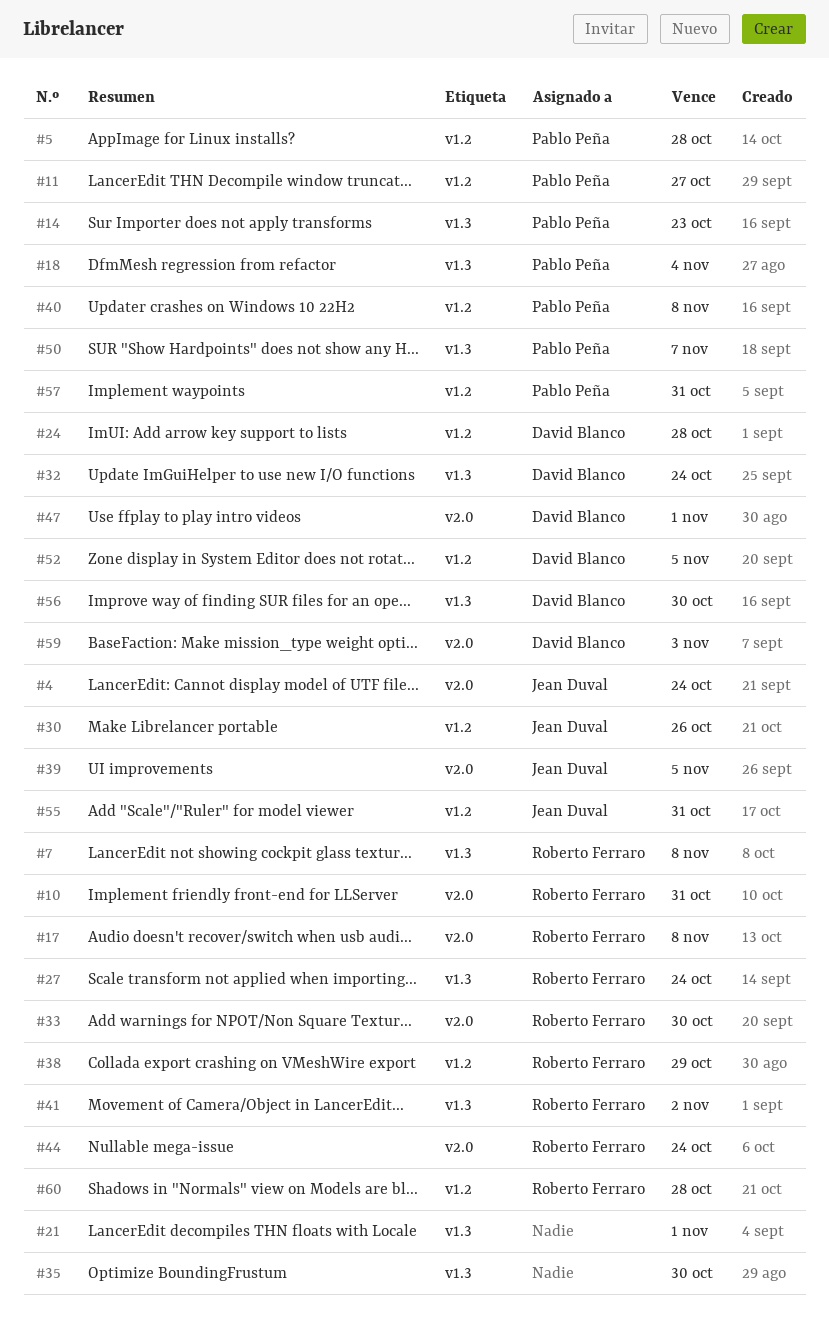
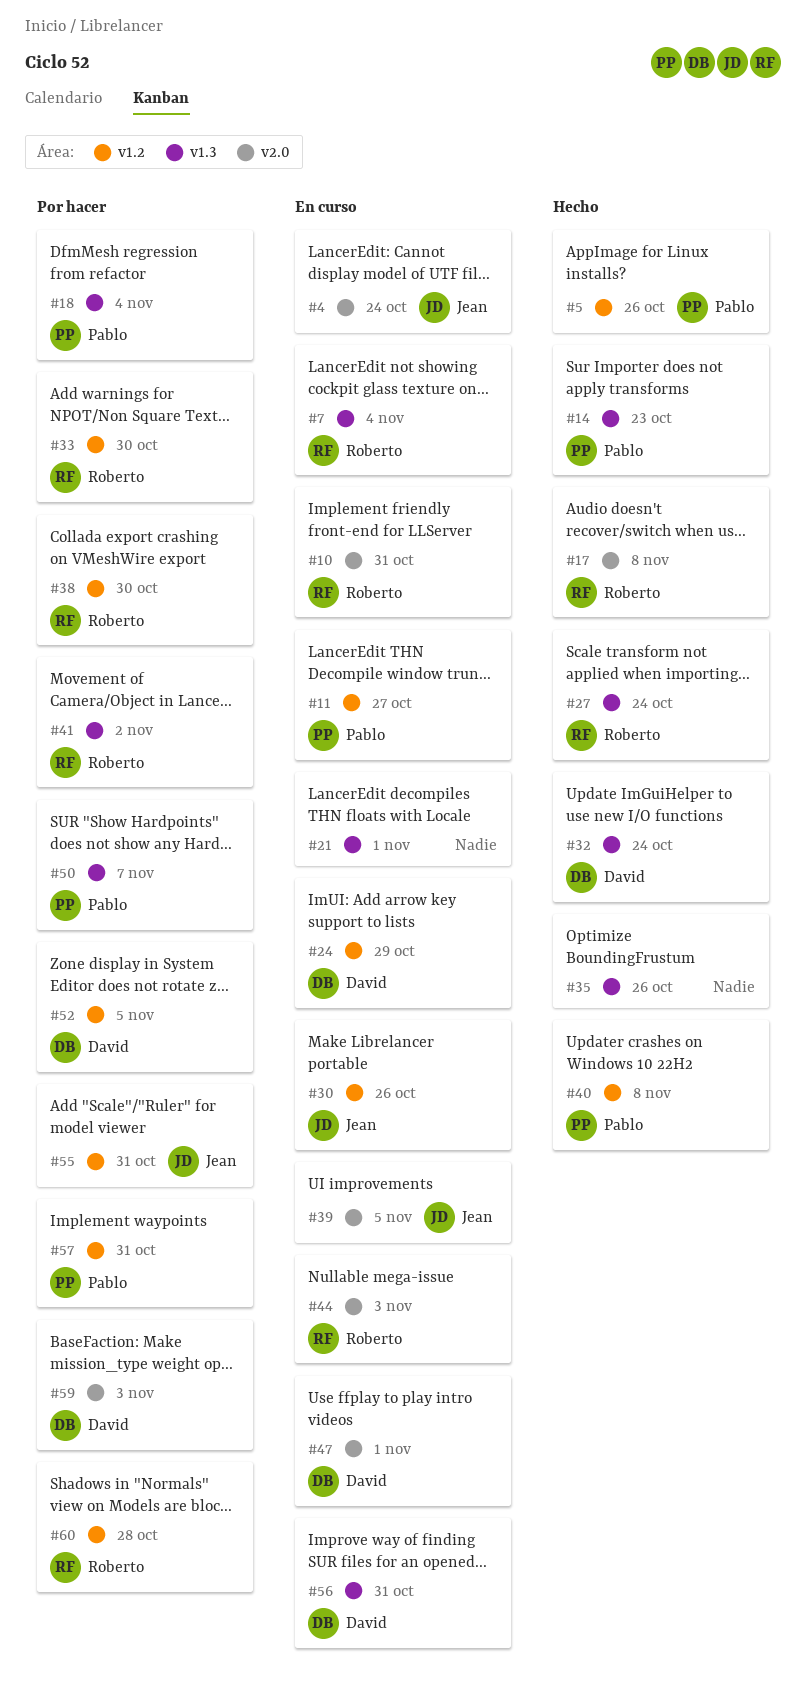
#5, due: Oct 28 -> Oct 26
#7, due: Nov 8 -> Nov 4
#24, due: Oct 28 -> Oct 29
#33, label: v2.0 -> v1.2
#35, due: Oct 30 -> Oct 26
#38, due: Oct 29 -> Oct 30
#44, due: Oct 24 -> Nov 3
#56, due: Oct 30 -> Oct 31

